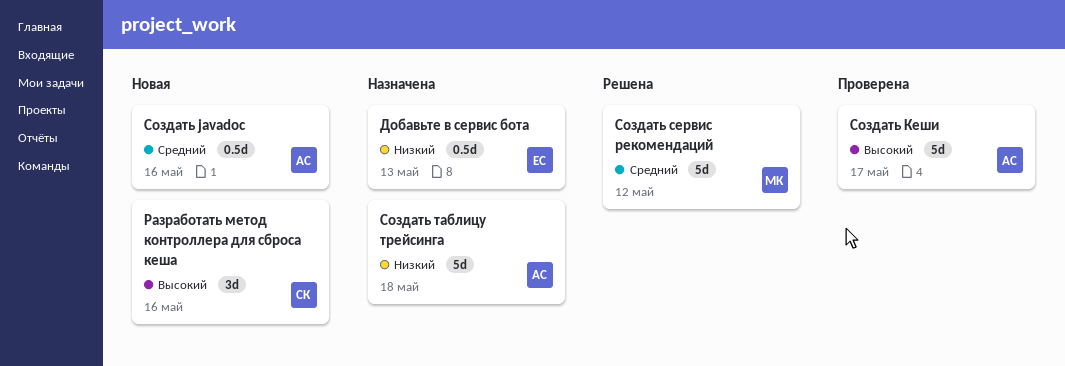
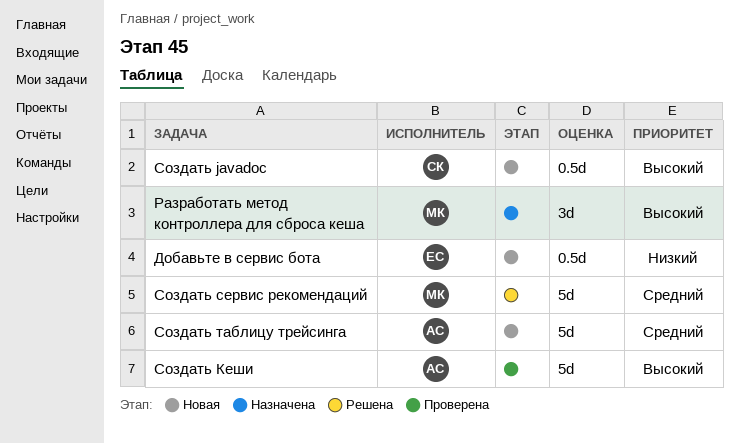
Добавьте в сервис бота, status: Назначена -> Новая
Разработать метод контроллера для сброса кеша, status: Новая -> Назначена
Разработать метод контроллера для сброса кеша, owner: СК -> МК
Создать javadoc, owner: АС -> СК
Создать javadoc, priority: Средний -> Высокий
Создать таблицу трейсинга, status: Назначена -> Новая
Создать таблицу трейсинга, priority: Низкий -> Средний

